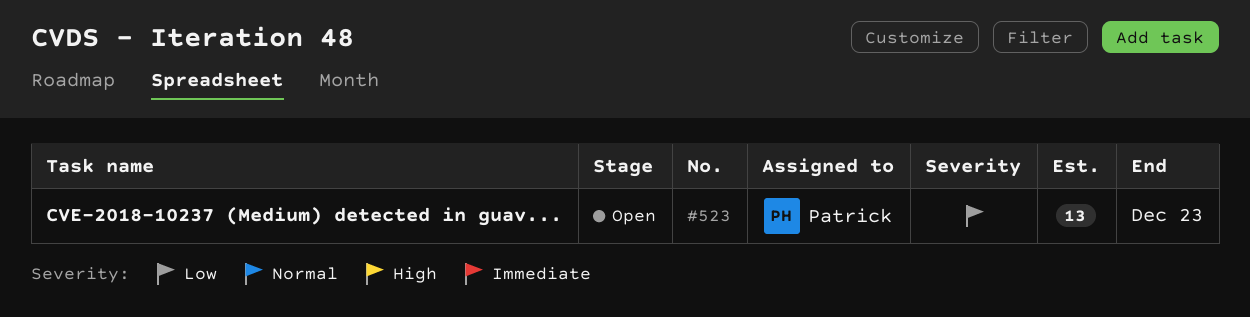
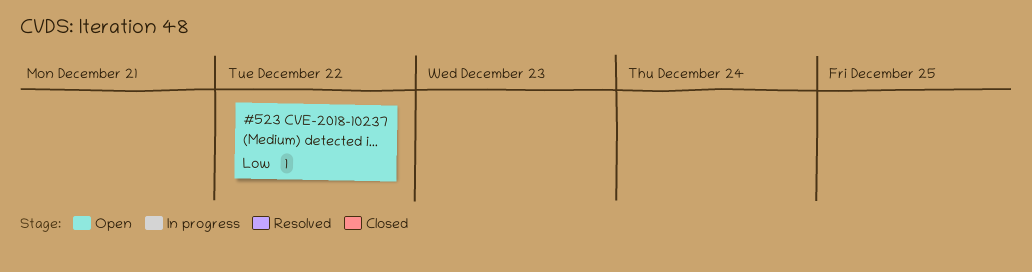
#523, estimate: 13 -> 1
#523, due: Dec 23 -> Dec 22

